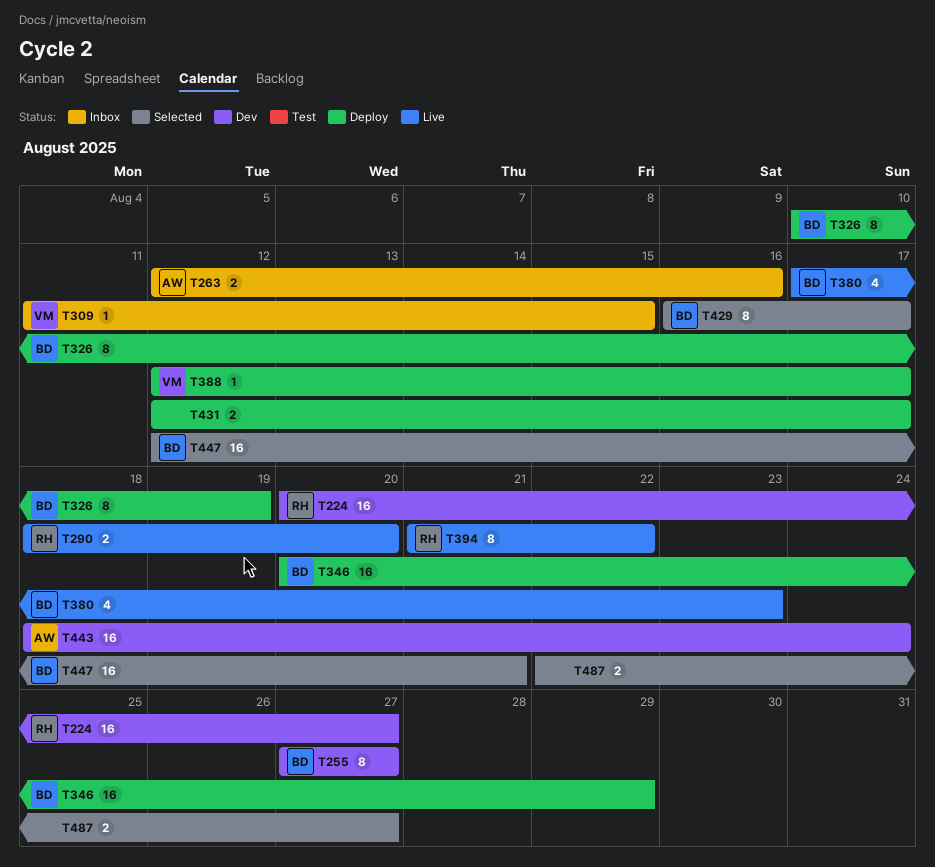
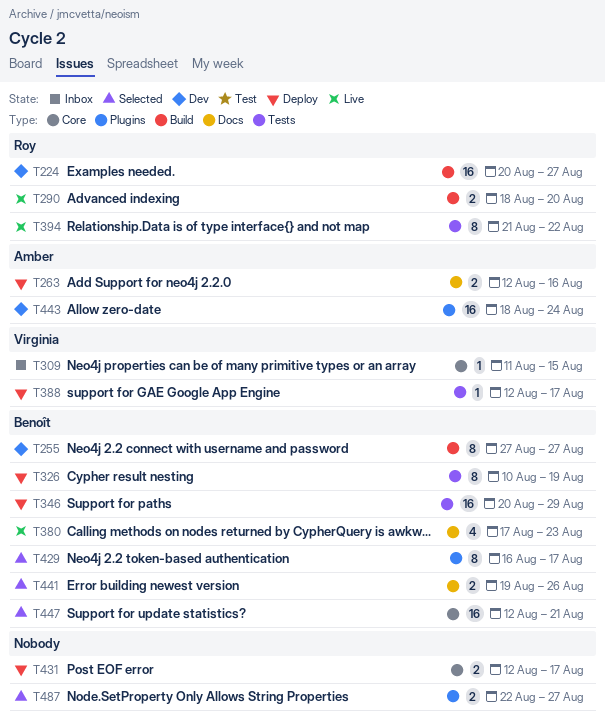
T263, status: Inbox -> Deploy
T441: none -> present

